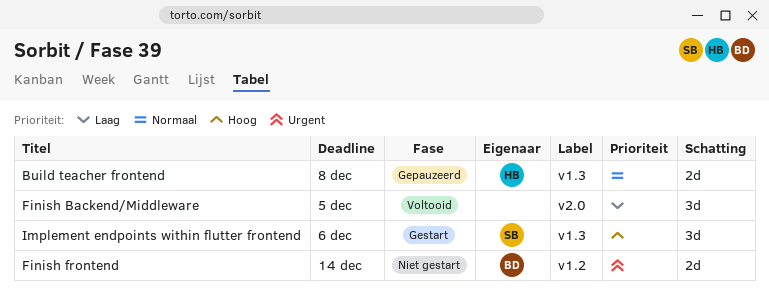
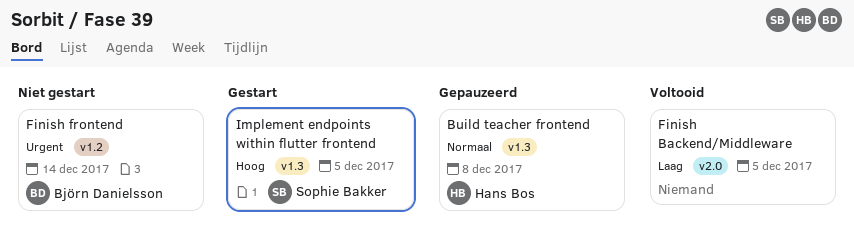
Implement endpoints within flutter frontend, due: Dec 6 -> Dec 5

